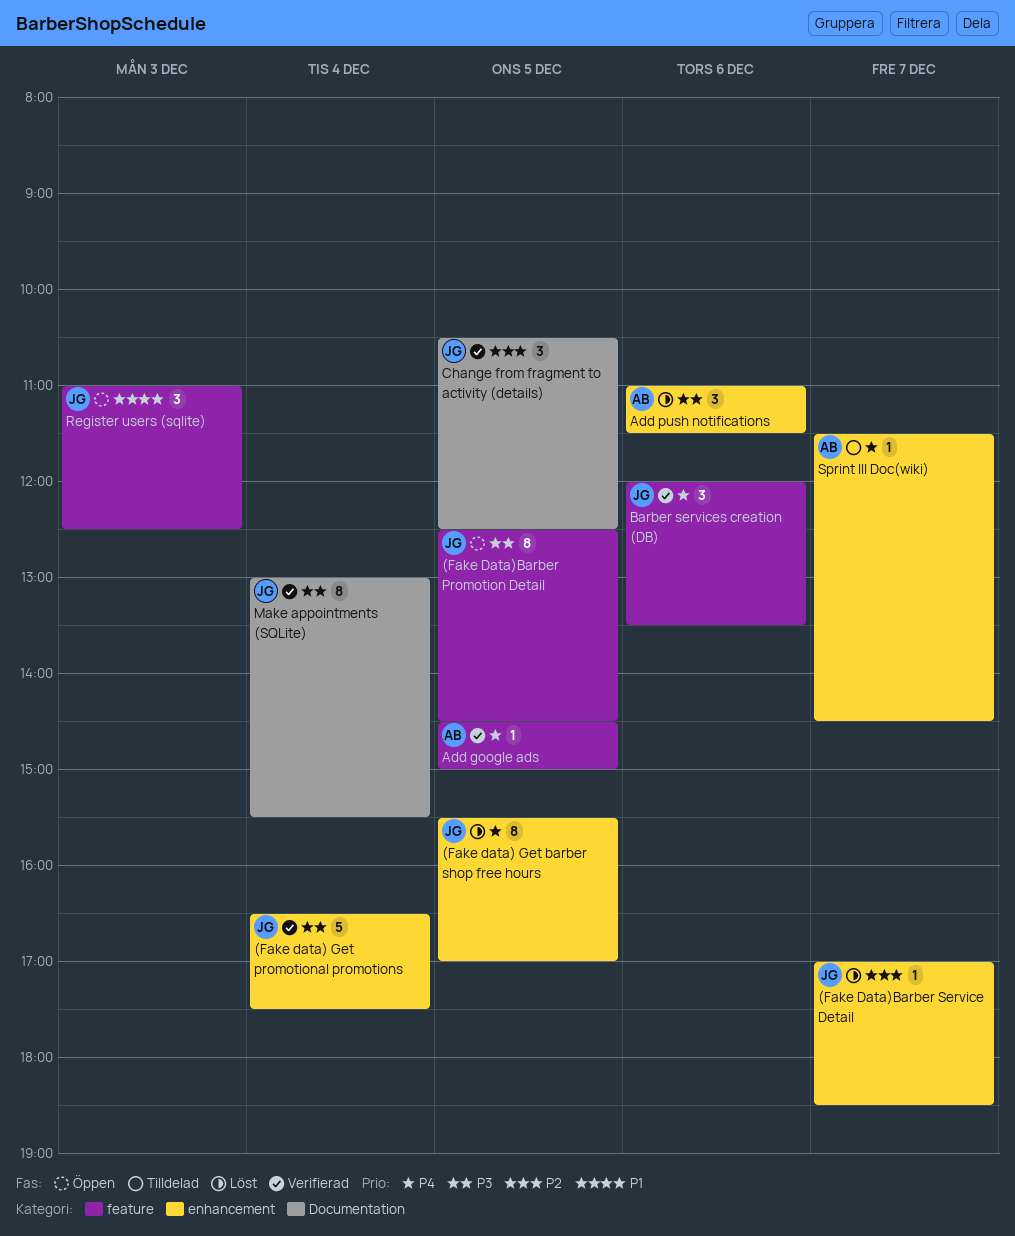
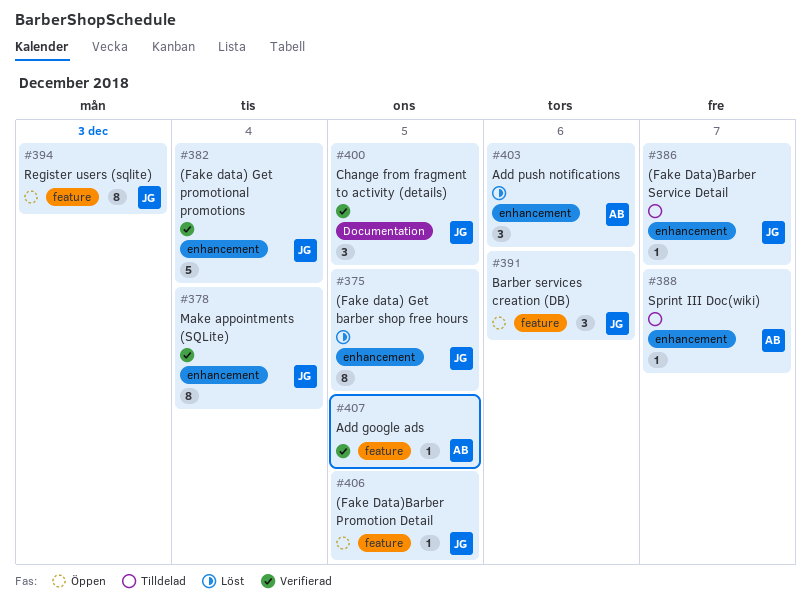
(Fake Data)Barber Promotion Detail, estimate: 8 -> 1
(Fake Data)Barber Service Detail, status: Löst -> Tilldelad
Barber services creation (DB), status: Verifierad -> Öppen
Make appointments (SQLite), label: Documentation -> enhancement
Register users (sqlite), estimate: 3 -> 8

